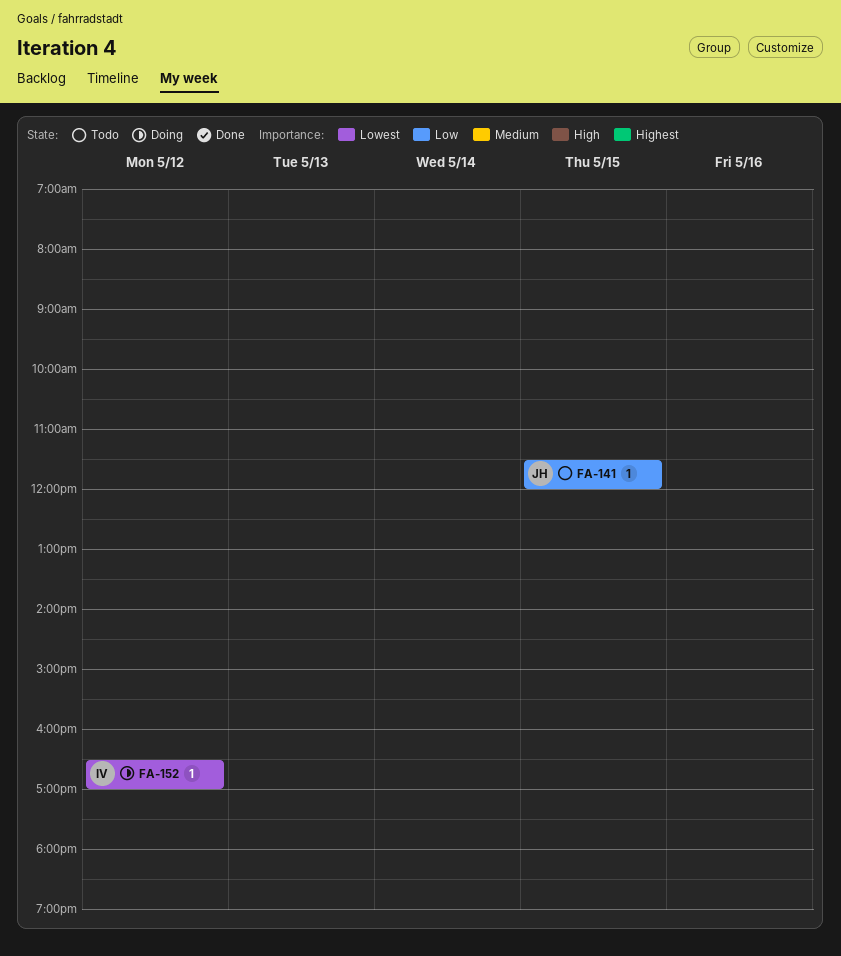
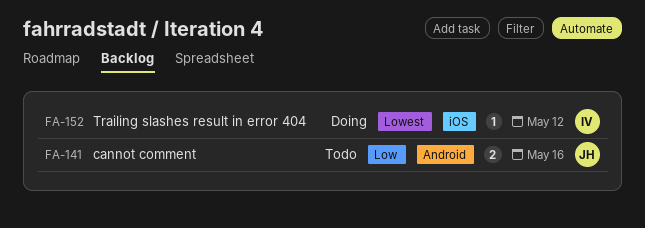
FA-141, estimate: 1 -> 2
FA-141, day: May 15 -> May 16

